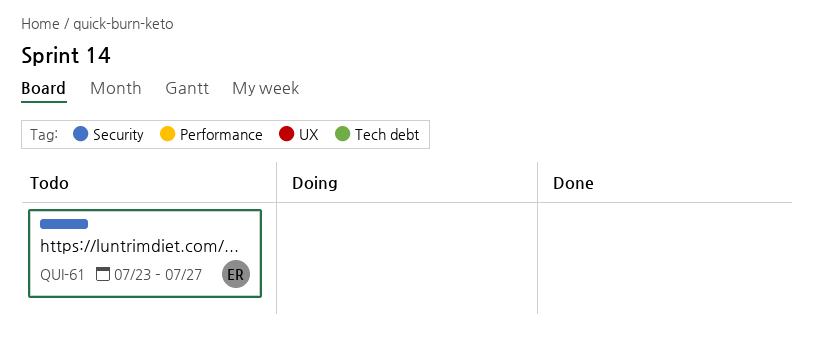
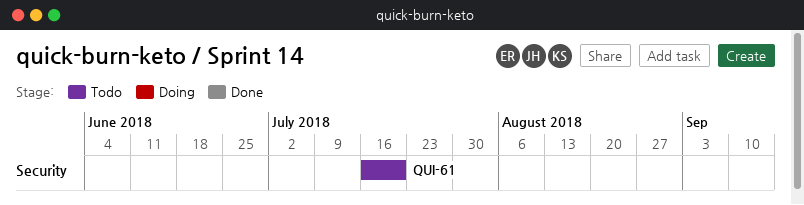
QUI-61, start: Jul 23 -> Jul 16
QUI-61, due: Jul 27 -> Jul 20

